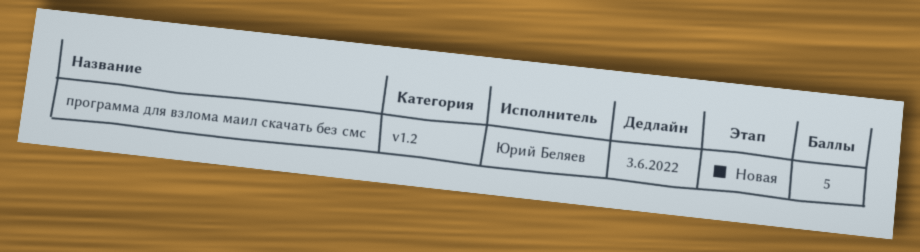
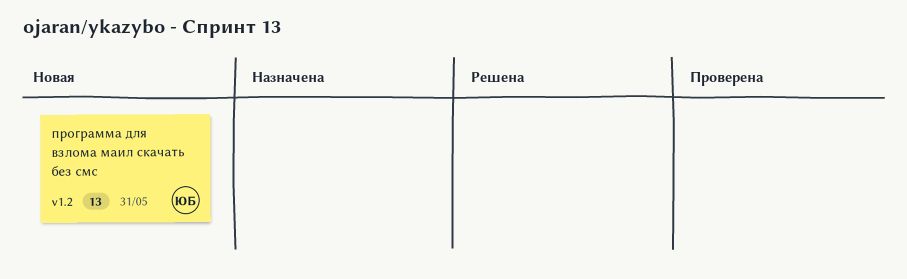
программа для взлома маил скачать без смс, estimate: 5 -> 13
программа для взлома маил скачать без смс, due: Jun 3 -> May 31

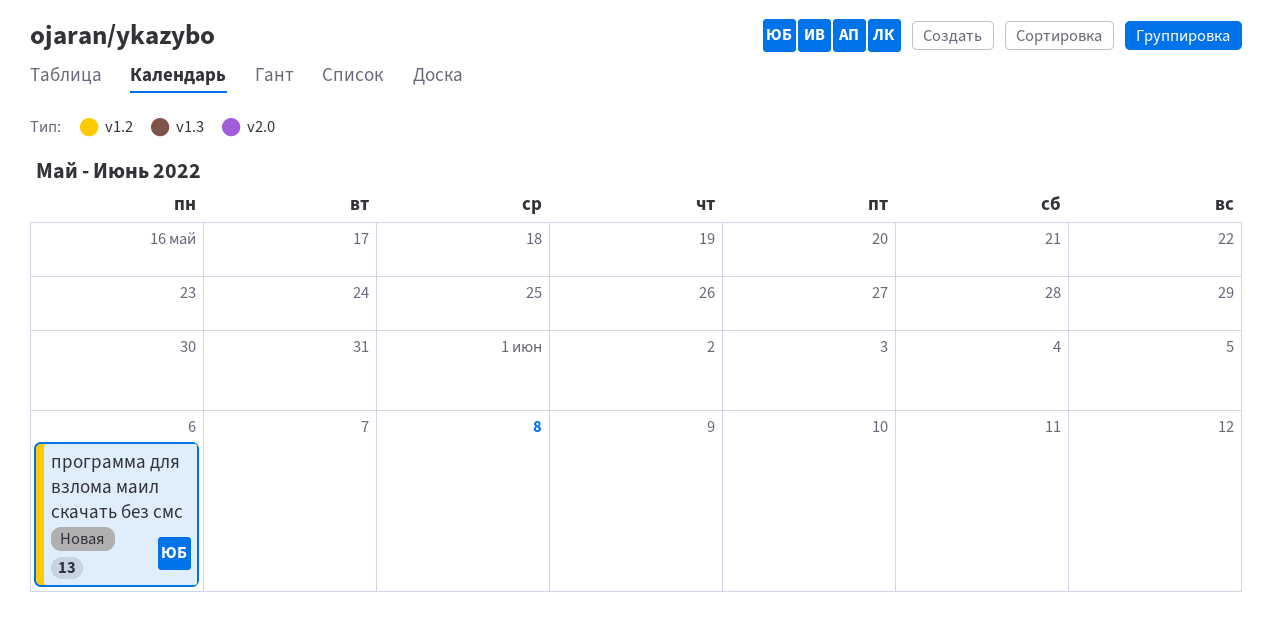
программа для взлома маил скачать без смс, due: May 31 -> Jun 6

